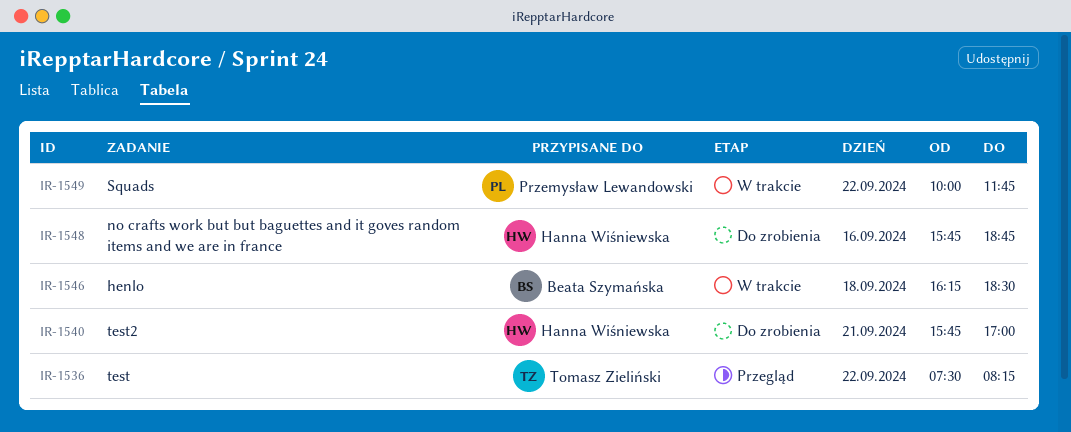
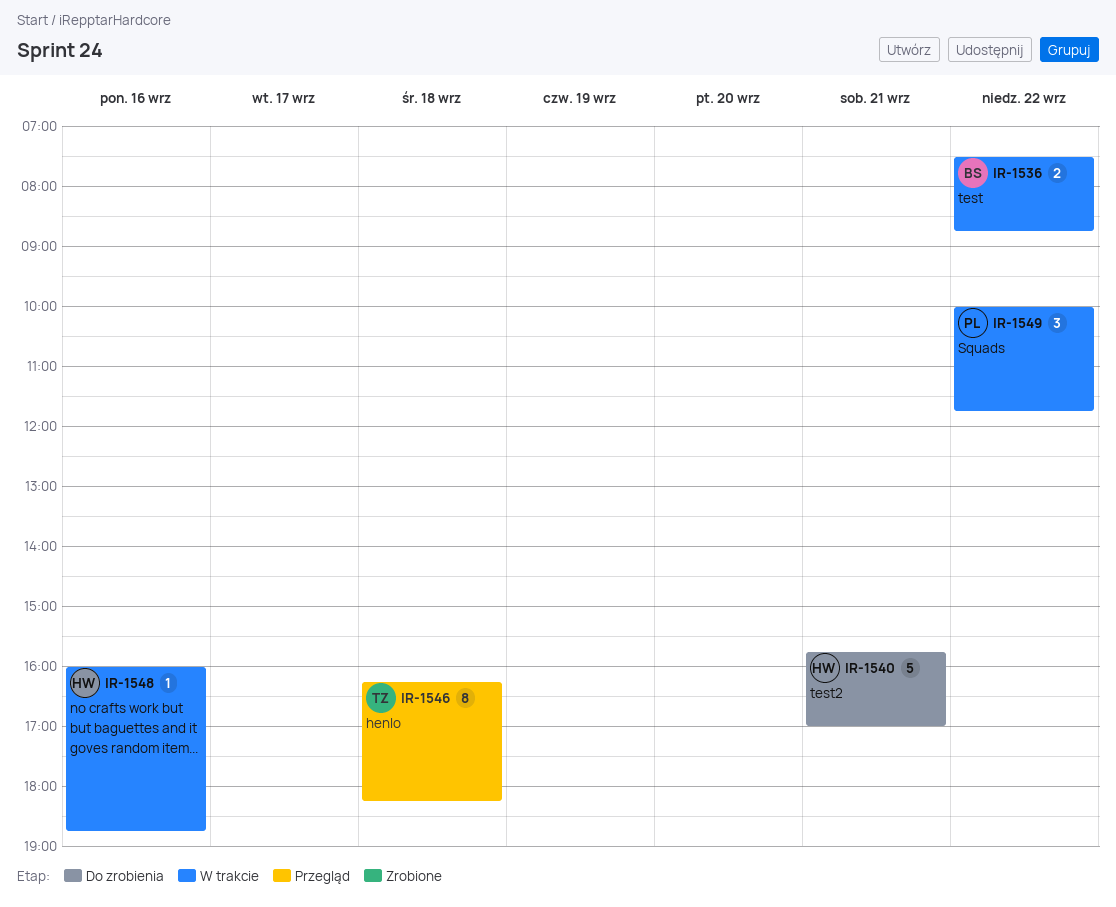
IR-1536, status: Przegląd -> W trakcie
IR-1536, owner: Tomasz Zieliński -> Beata Szymańska
IR-1536, ends: 08:15 -> 08:45
IR-1546, status: W trakcie -> Przegląd
IR-1546, owner: Beata Szymańska -> Tomasz Zieliński
IR-1546, ends: 18:30 -> 18:15
IR-1548, status: Do zrobienia -> W trakcie
IR-1548, begins: 15:45 -> 16:00

